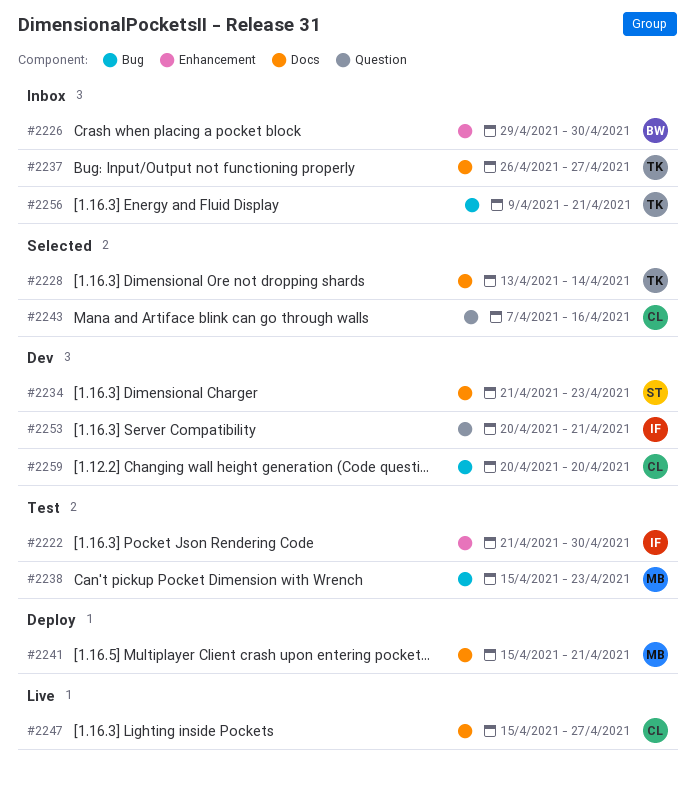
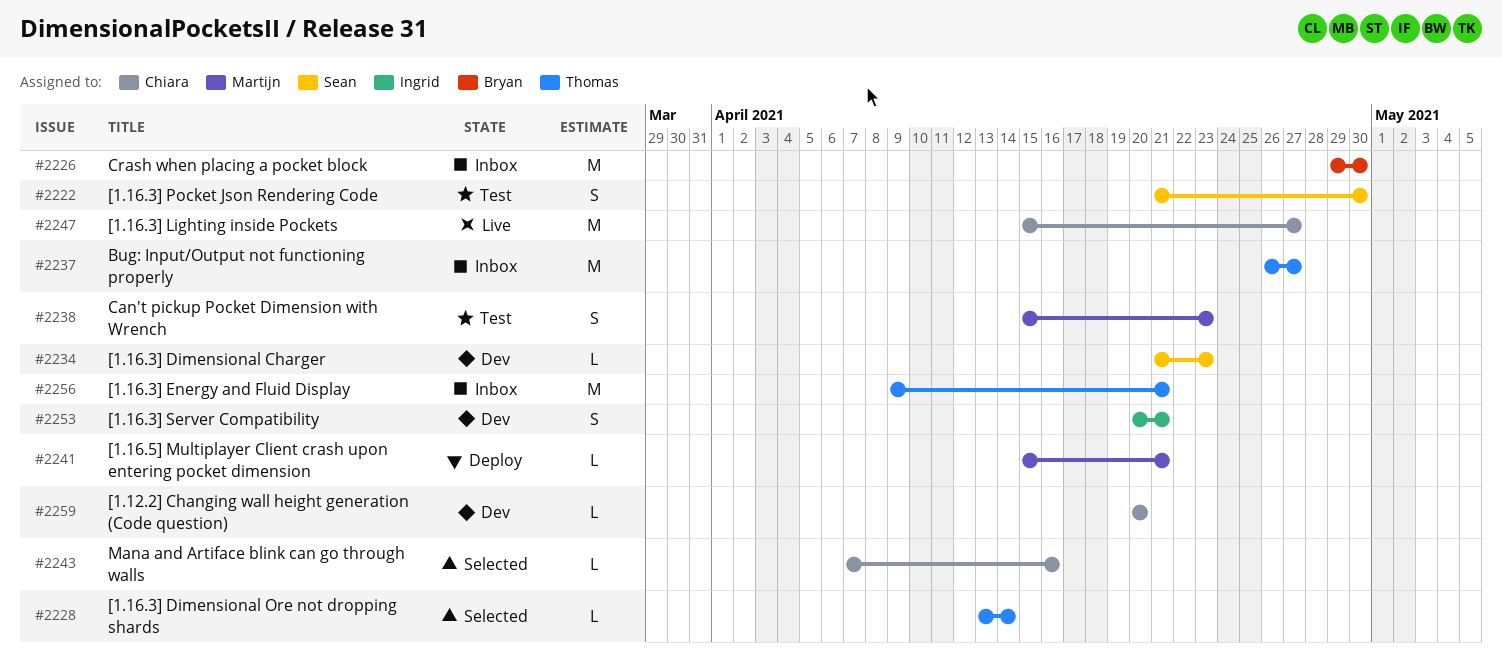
#2222, owner: Ingrid -> Sean

